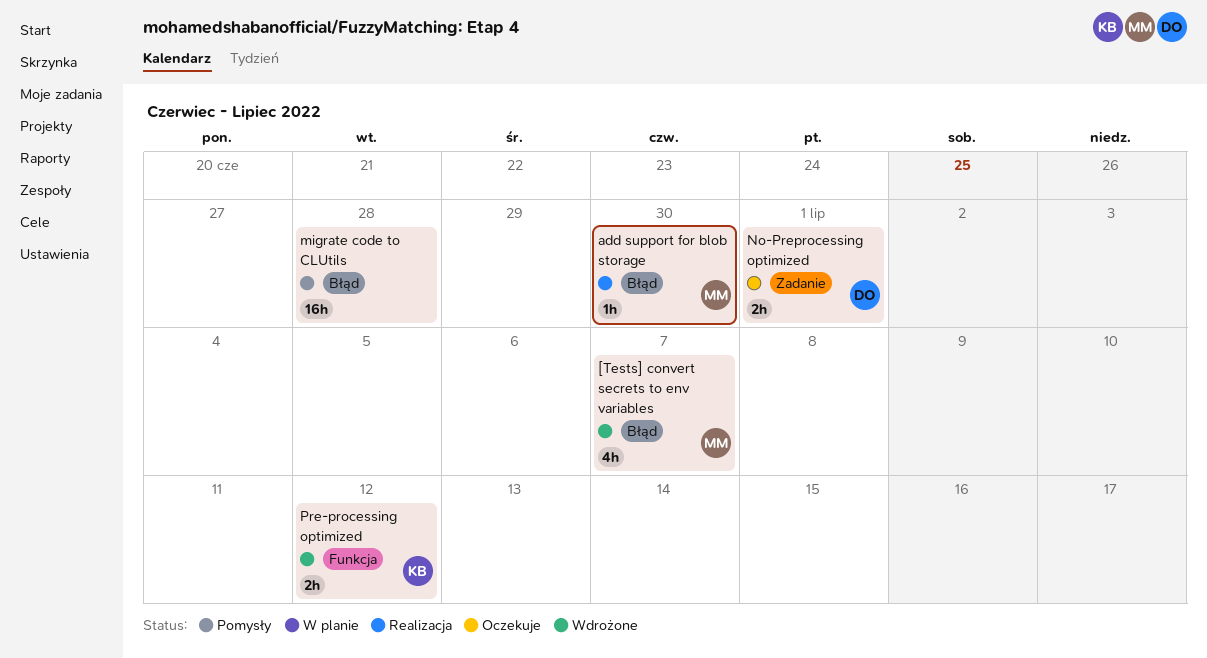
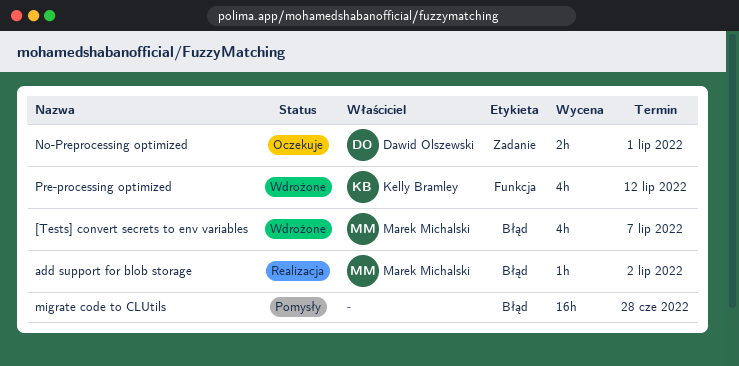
add support for blob storage, due: Jun 30 -> Jul 2
Pre-processing optimized, estimate: 2h -> 4h

